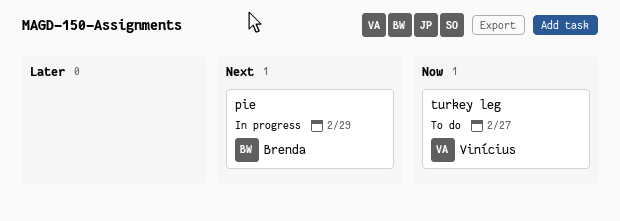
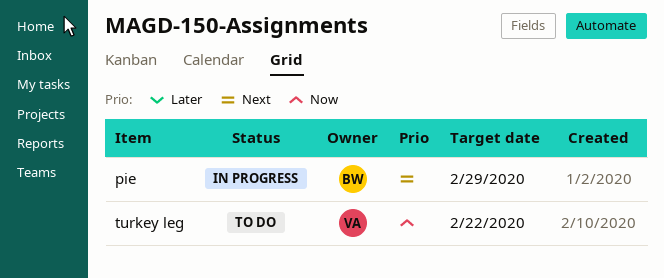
turkey leg, due: Feb 27 -> Feb 22

